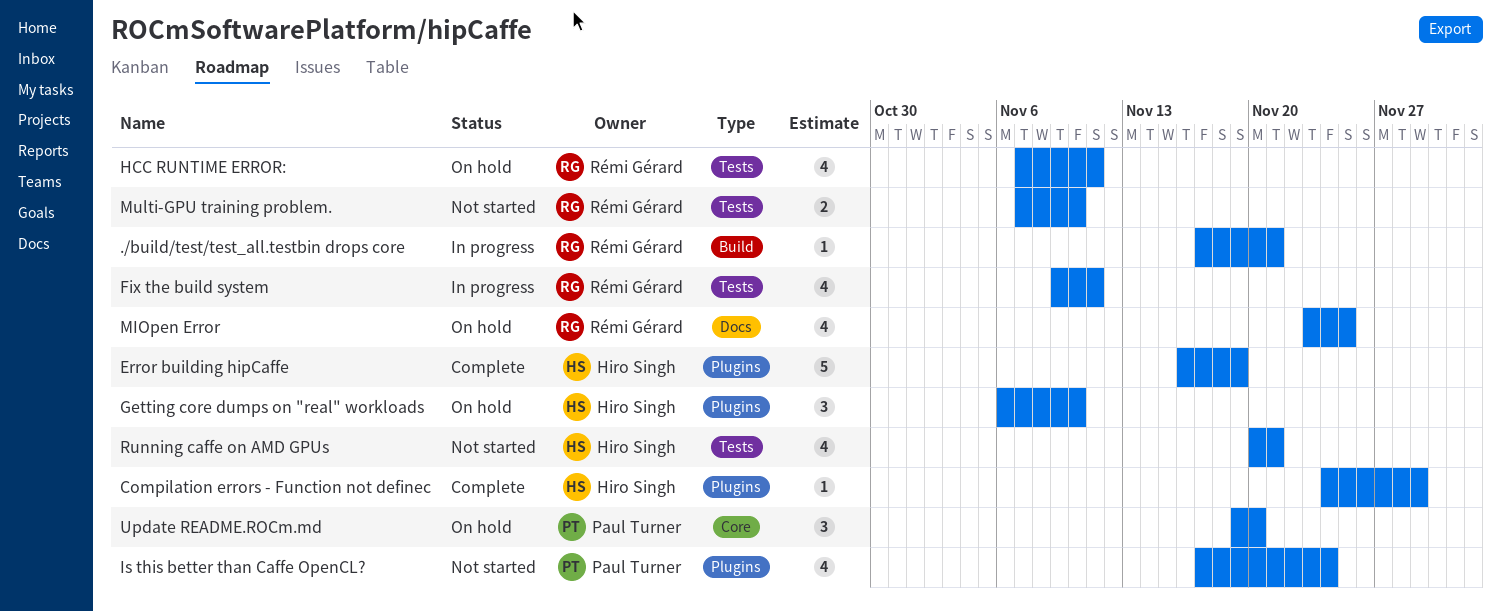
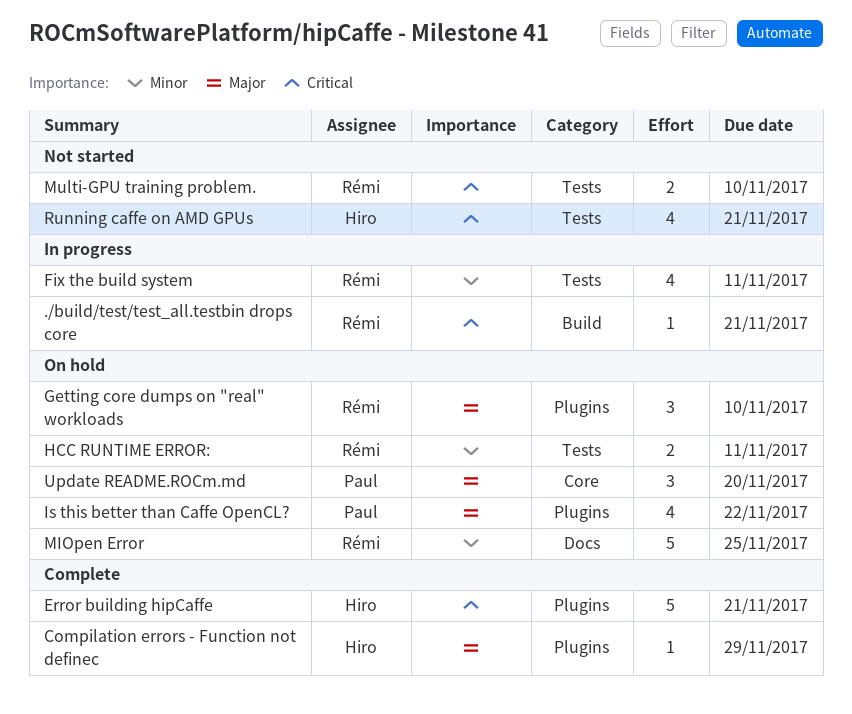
Error building hipCaffe, due: Nov 19 -> Nov 21
Getting core dumps on "real" workloads, owner: Hiro Singh -> Rémi Gérard
HCC RUNTIME ERROR:, estimate: 4 -> 2
Is this better than Caffe OpenCL?, status: Not started -> On hold
Is this better than Caffe OpenCL?, due: Nov 24 -> Nov 22
MIOpen Error, estimate: 4 -> 5

